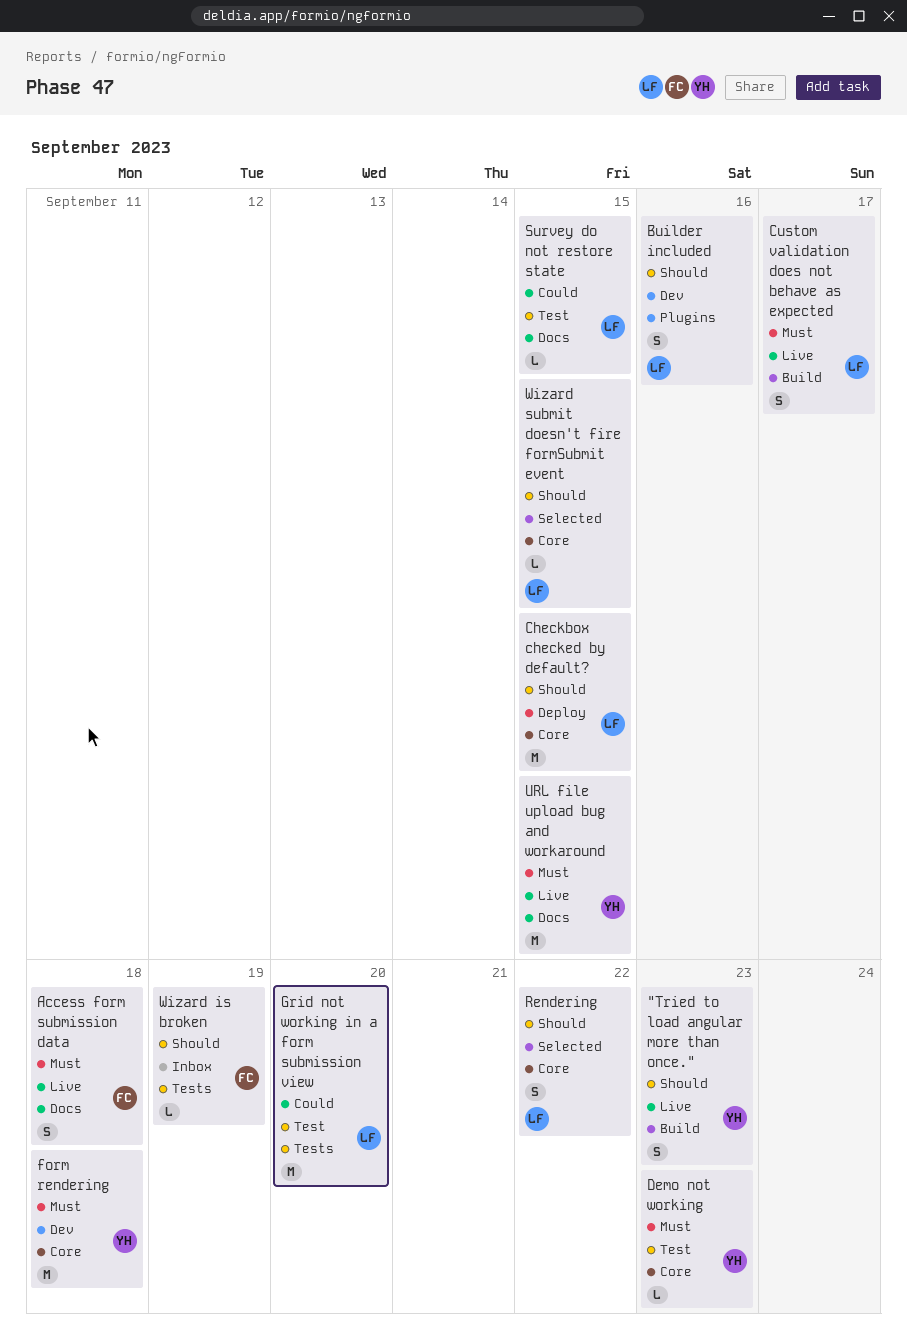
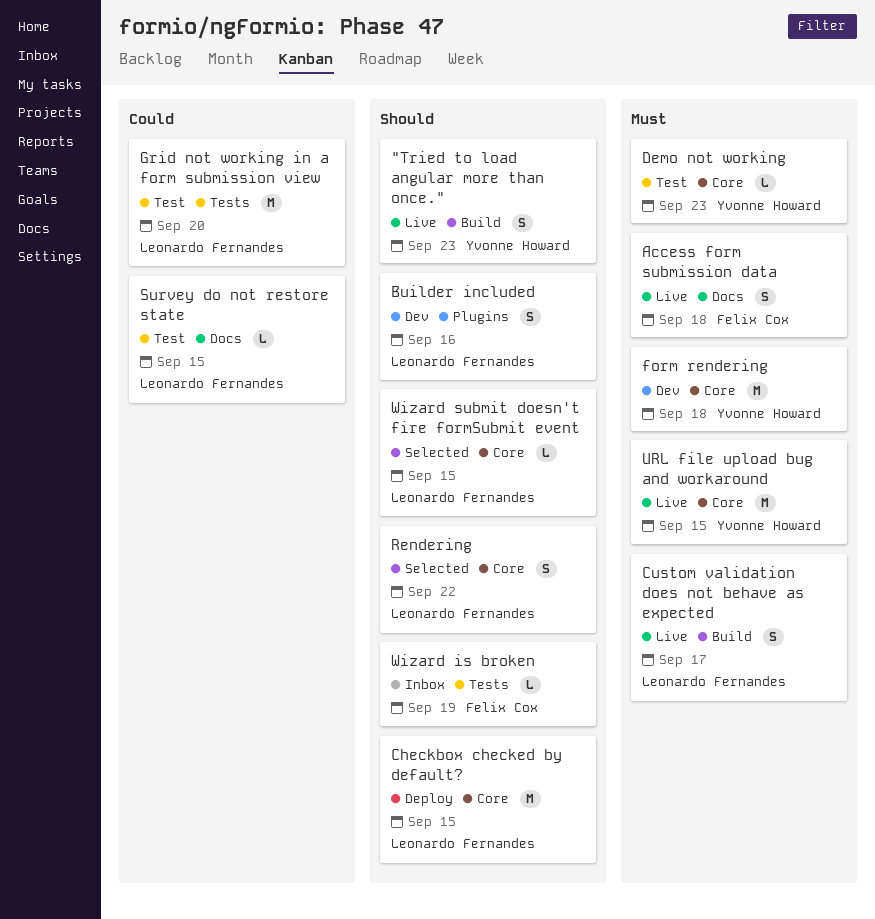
URL file upload bug and workaround, label: Docs -> Core

